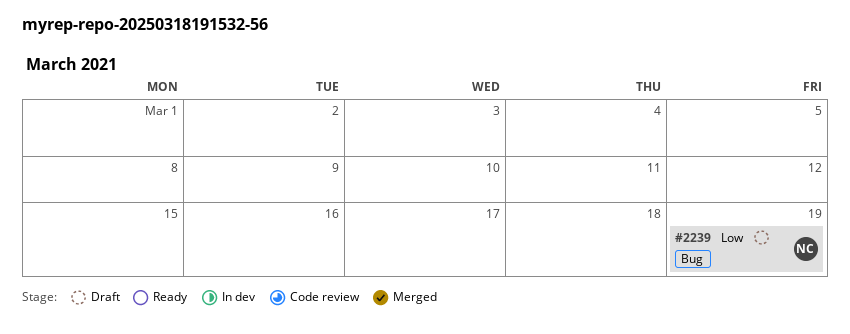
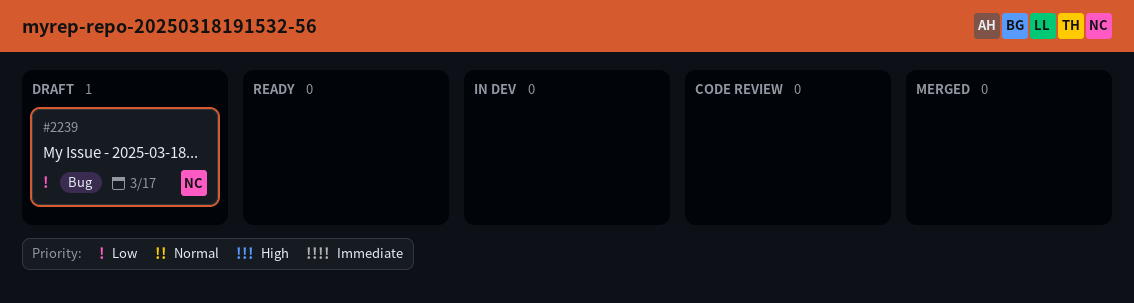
#2239, due: Mar 19 -> Mar 17

